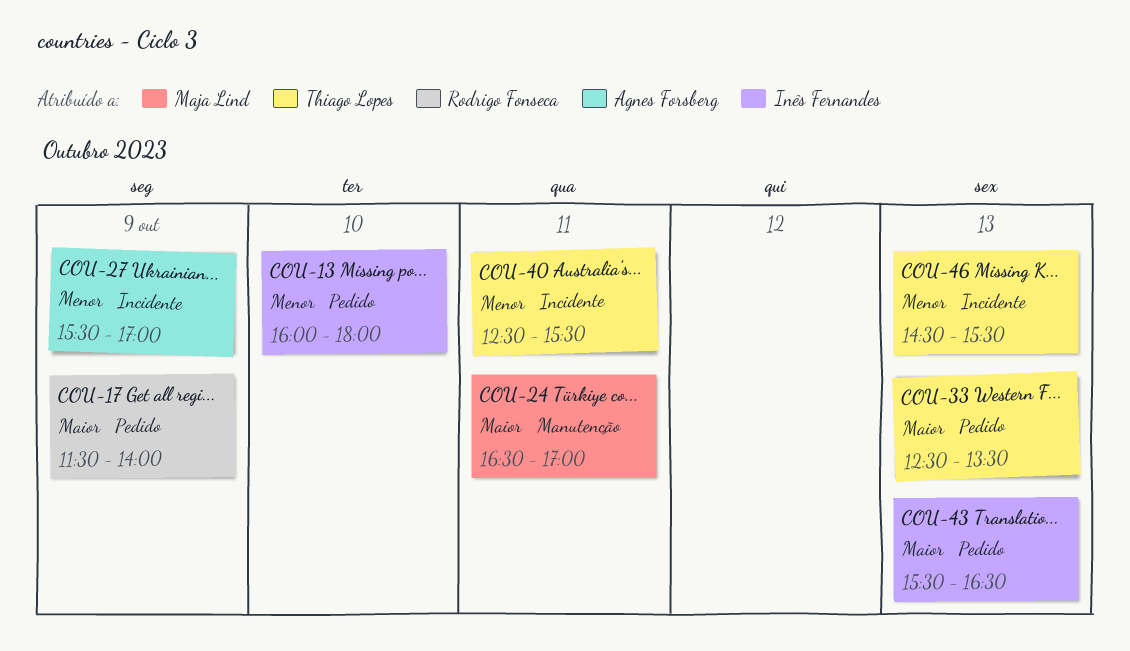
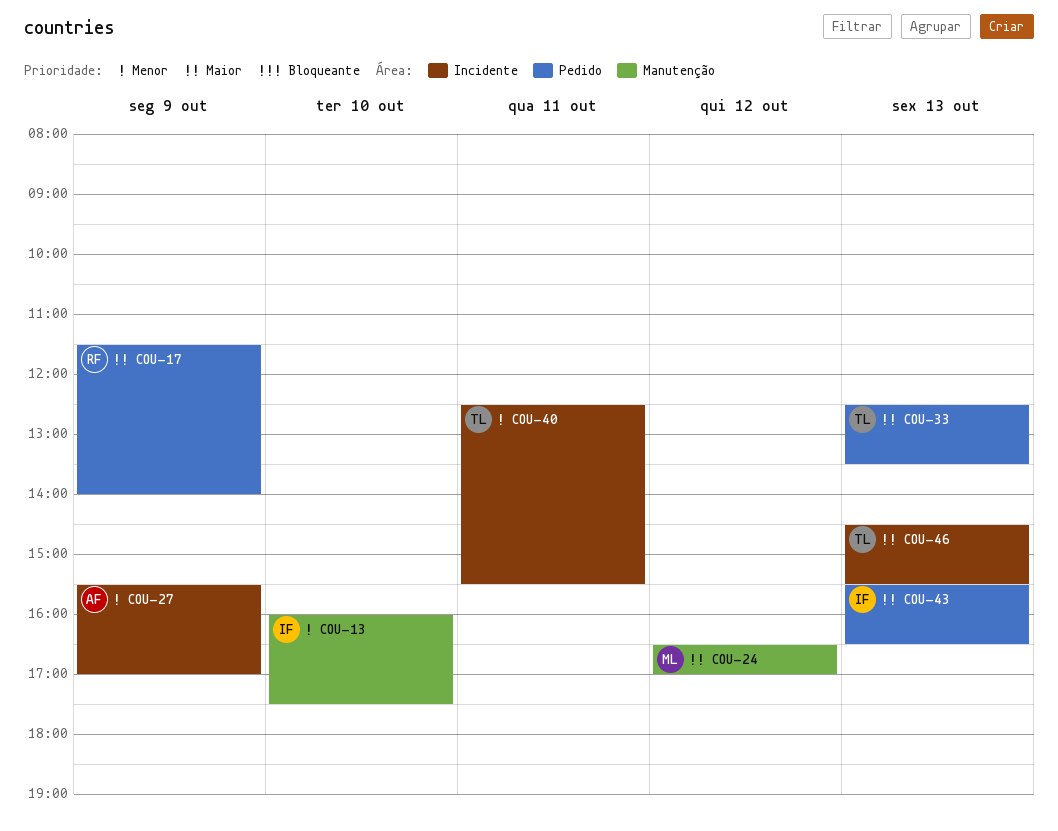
COU-13, label: Pedido -> Manutenção
COU-13, ends: 18:00 -> 17:30
COU-24, day: Oct 11 -> Oct 12
COU-46, priority: Menor -> Maior

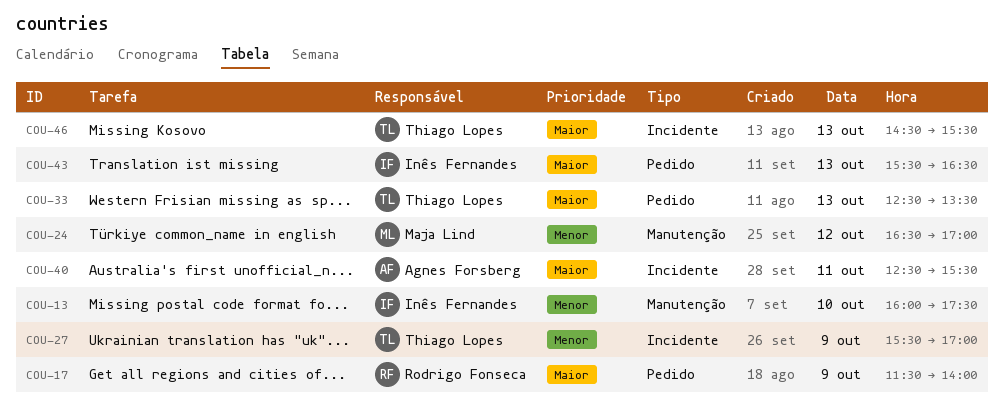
COU-24, priority: Maior -> Menor
COU-27, owner: Agnes Forsberg -> Thiago Lopes
COU-40, owner: Thiago Lopes -> Agnes Forsberg
COU-40, priority: Menor -> Maior

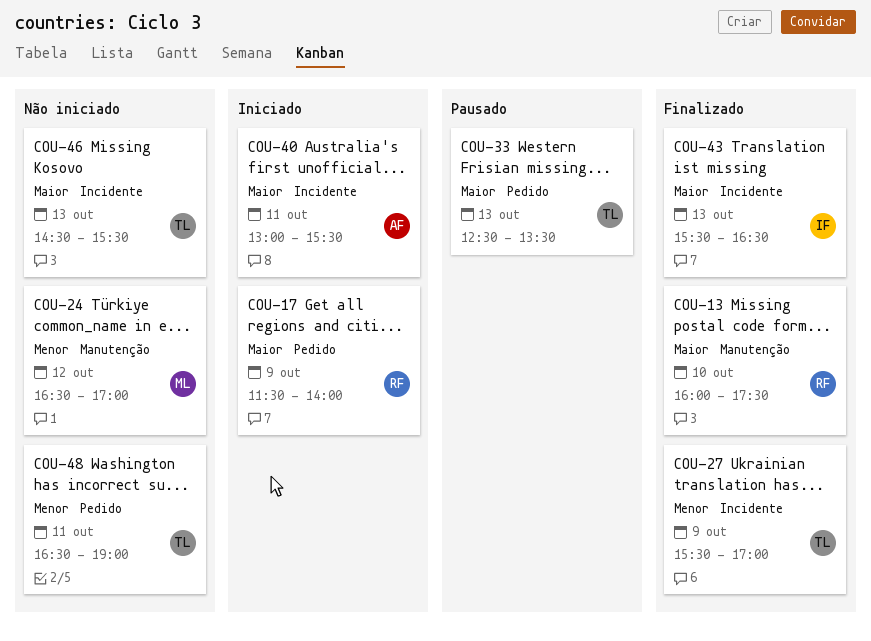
COU-13, owner: Inês Fernandes -> Rodrigo Fonseca
COU-13, priority: Menor -> Maior
COU-40, begins: 12:30 -> 13:00
COU-43, label: Pedido -> Incidente
COU-48: none -> present

